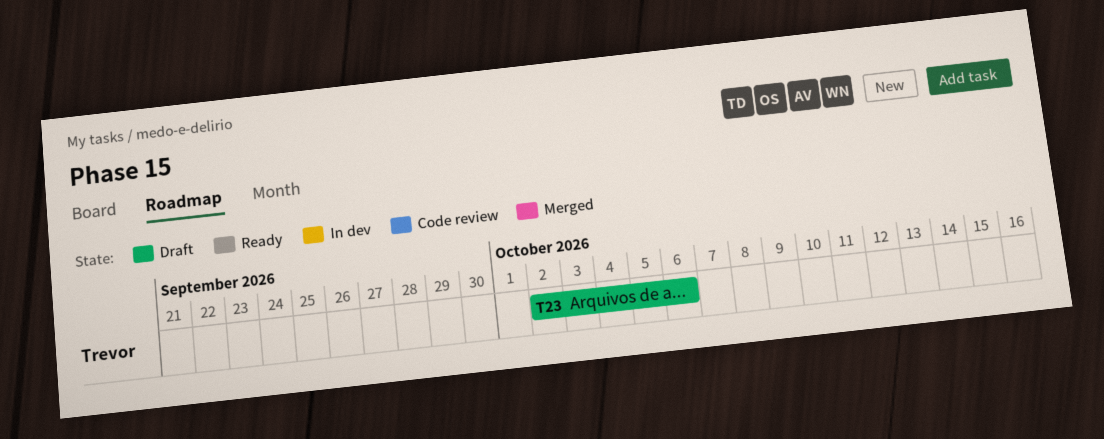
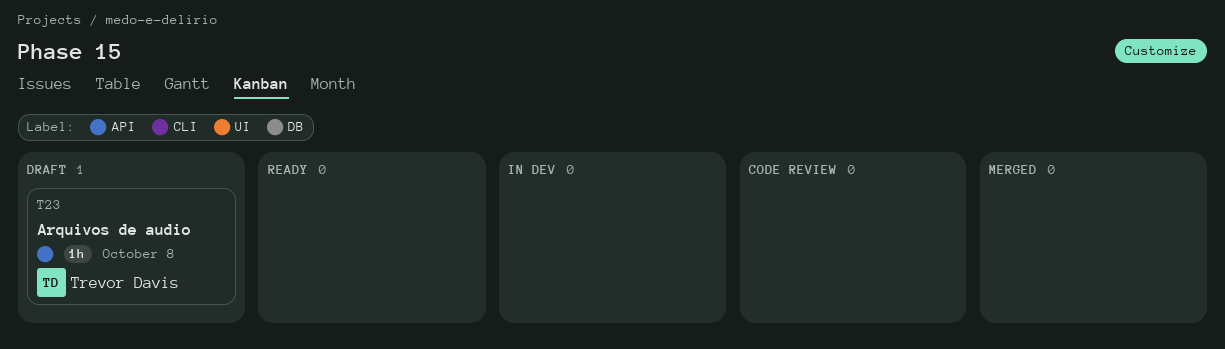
T23, due: Oct 6 -> Oct 8

